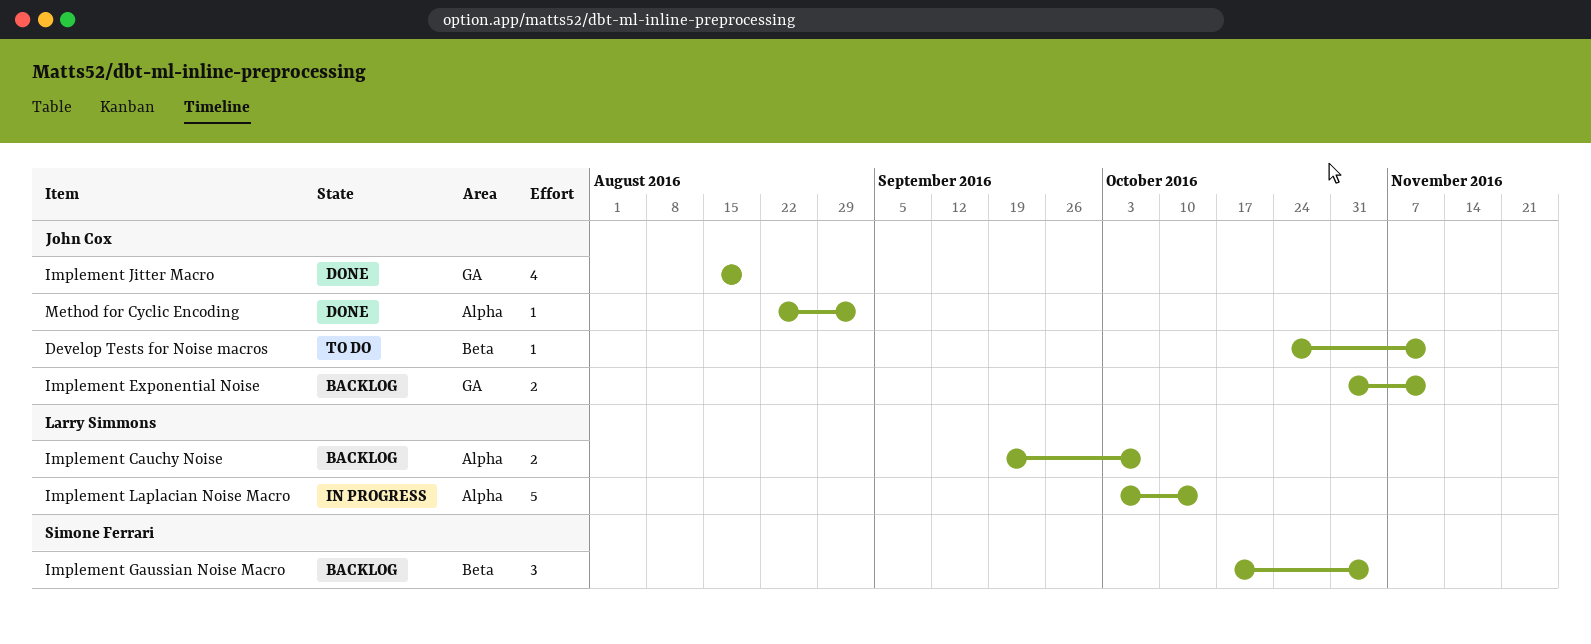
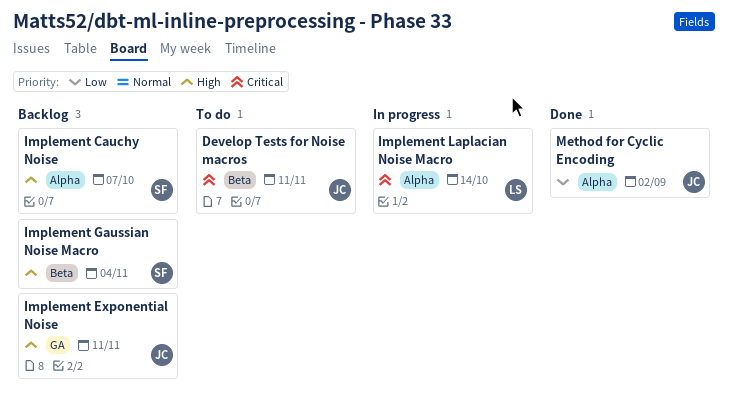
Implement Cauchy Noise, owner: Larry Simmons -> Simone Ferrari
Implement Jitter Macro: present -> none

